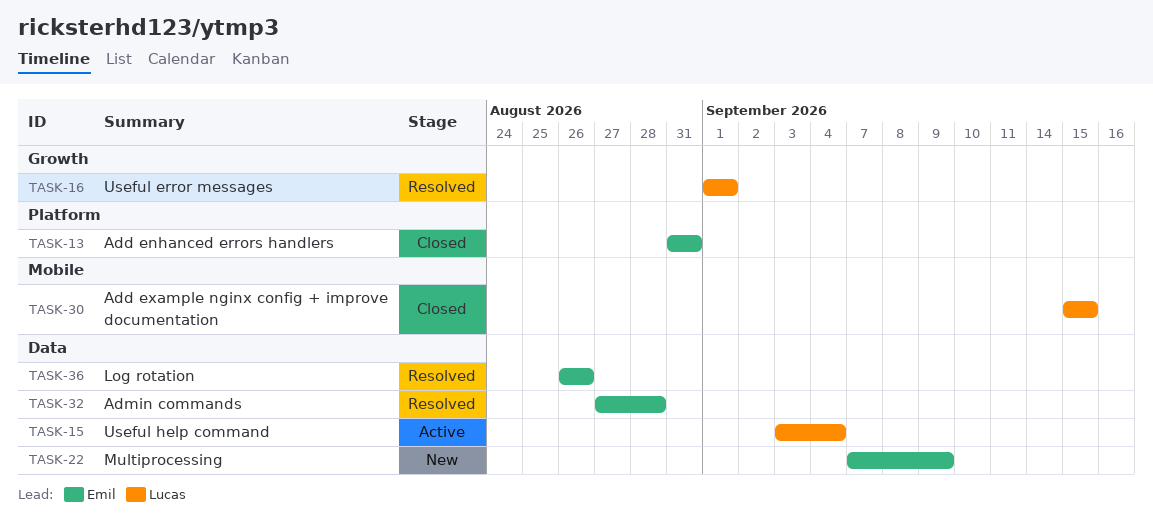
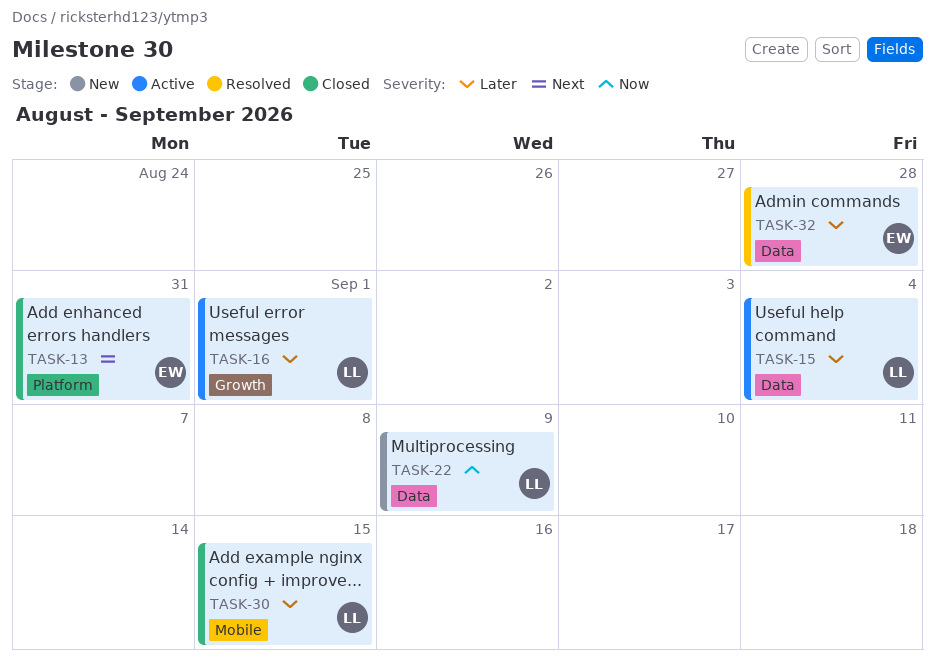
TASK-16, status: Resolved -> Active
TASK-22, owner: Emil -> Lucas
TASK-36: present -> none

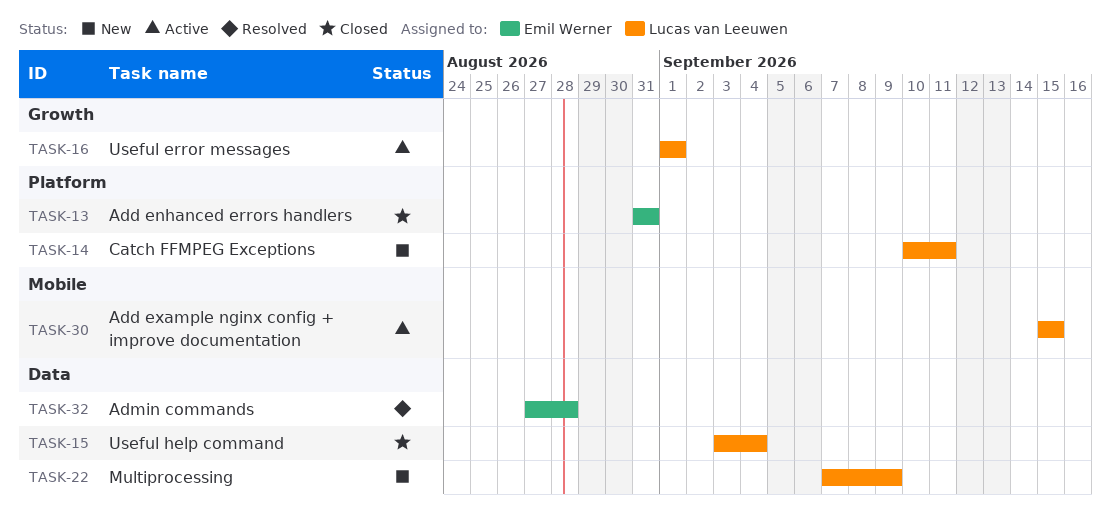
TASK-14: none -> present
TASK-15, status: Active -> Closed
TASK-30, status: Closed -> Active

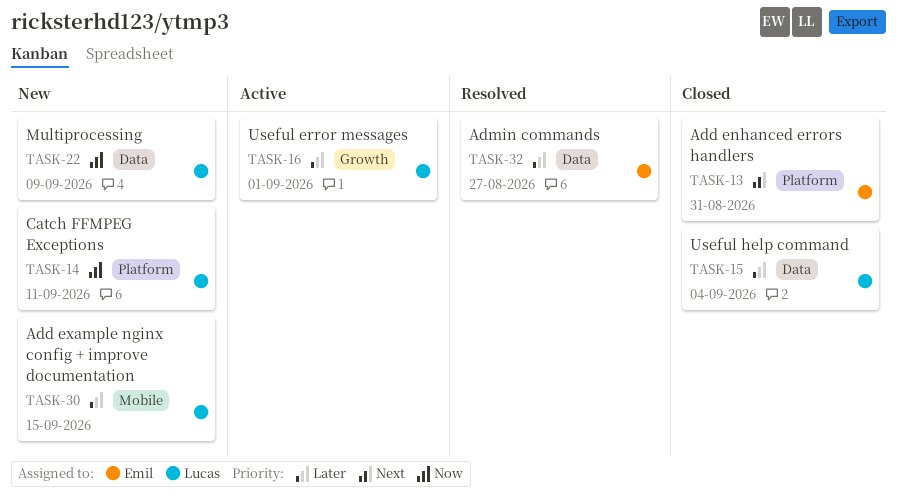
TASK-30, status: Active -> New
TASK-32, due: Aug 28 -> Aug 27

